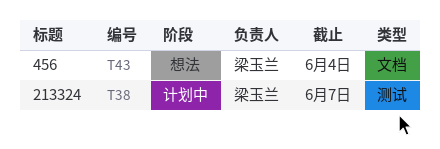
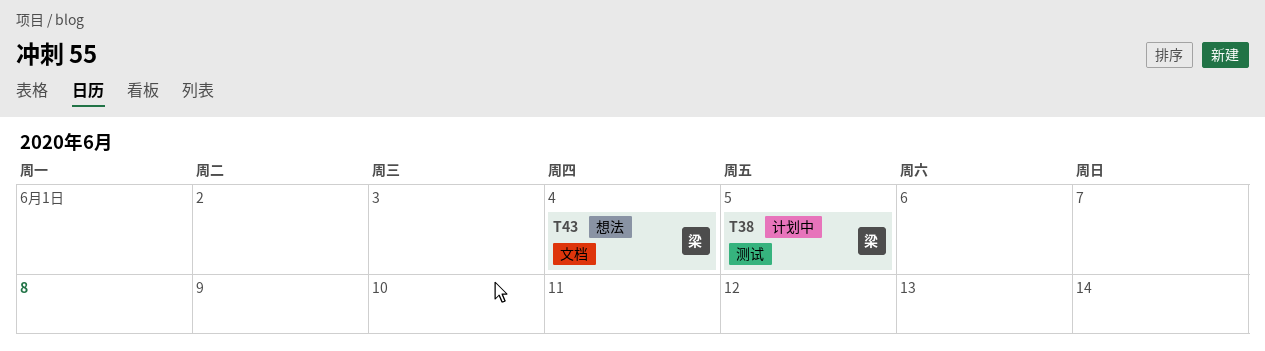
T38, due: Jun 7 -> Jun 5

